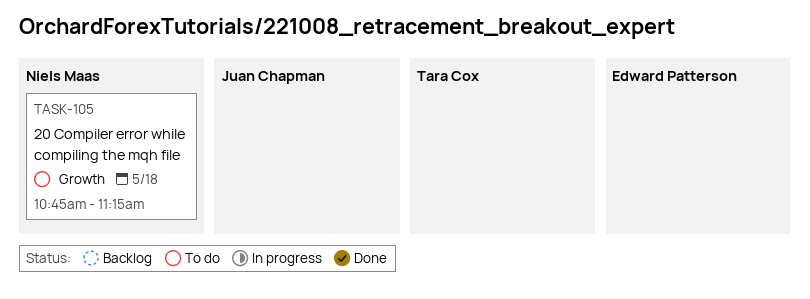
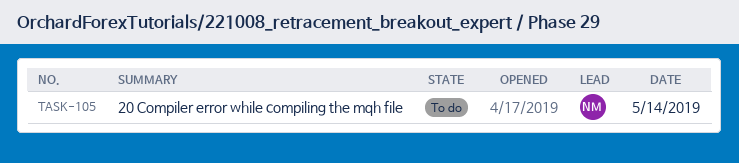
TASK-105, day: May 18 -> May 14

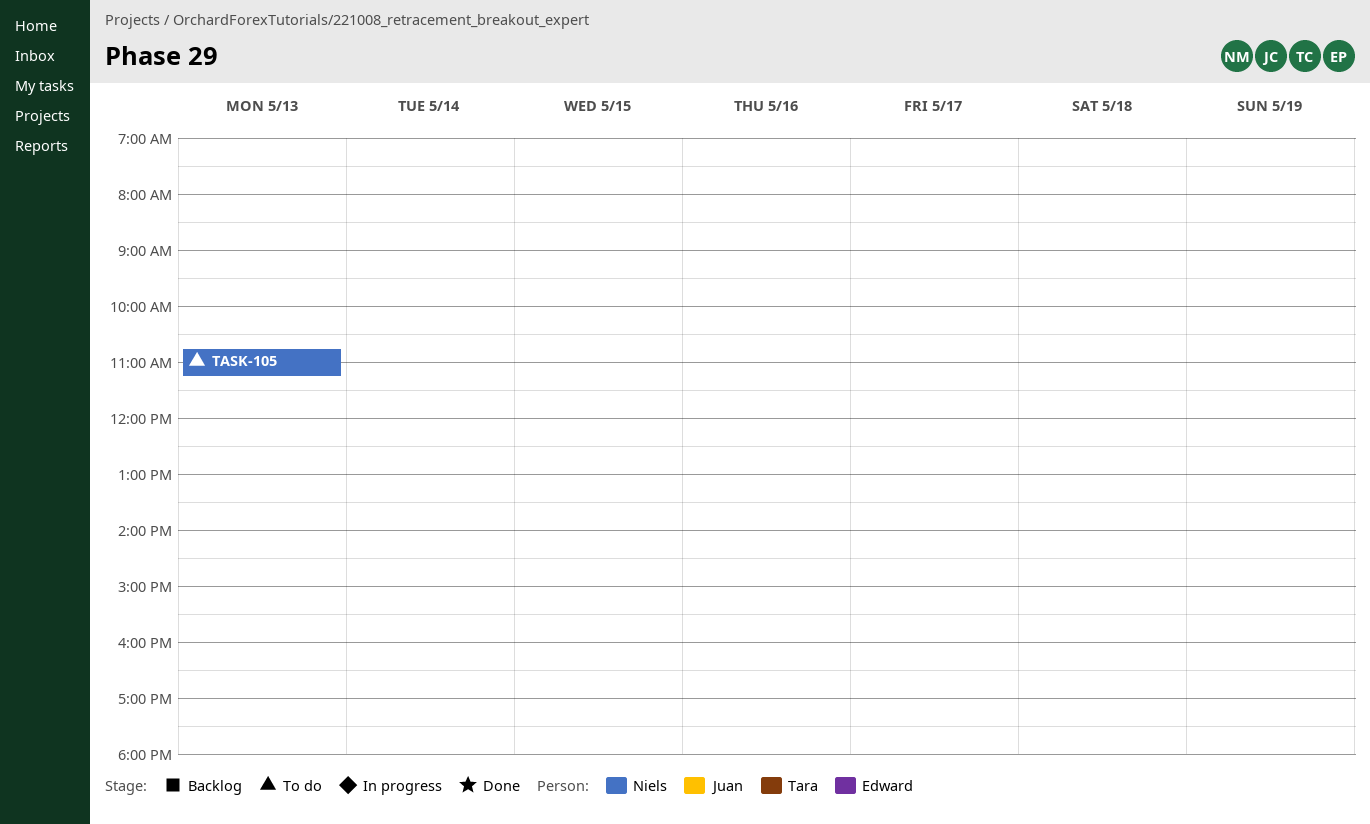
TASK-105, day: May 14 -> May 13

